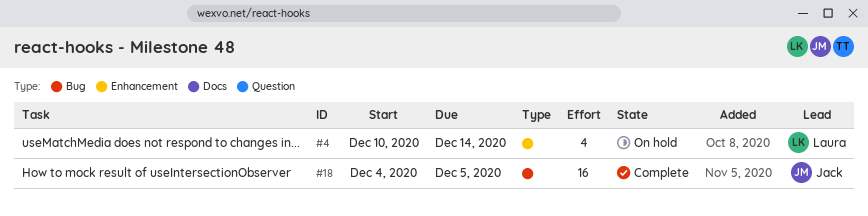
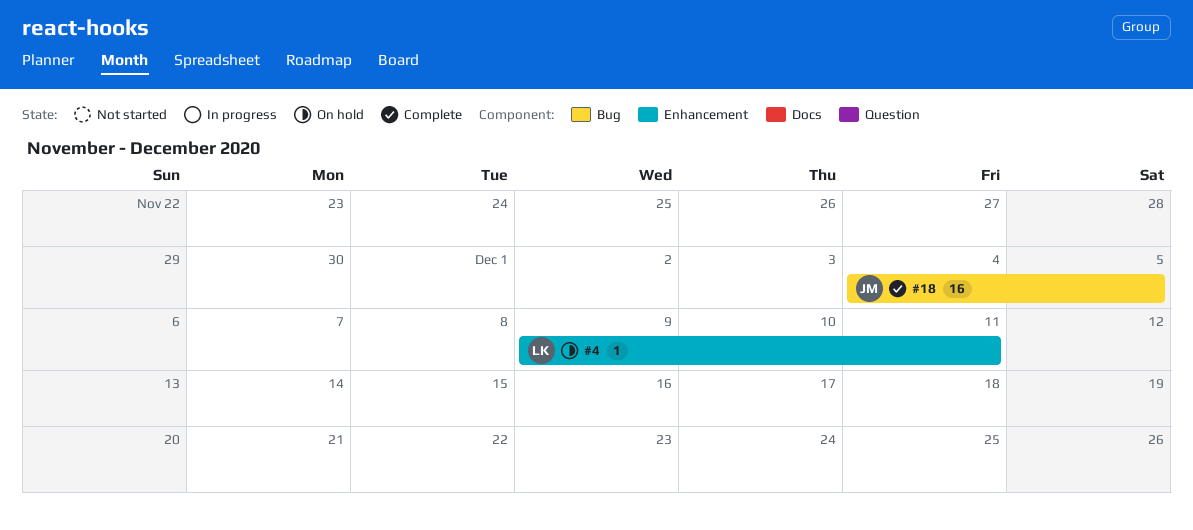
#4, estimate: 4 -> 1
#4, start: Dec 10 -> Dec 9
#4, due: Dec 14 -> Dec 11

